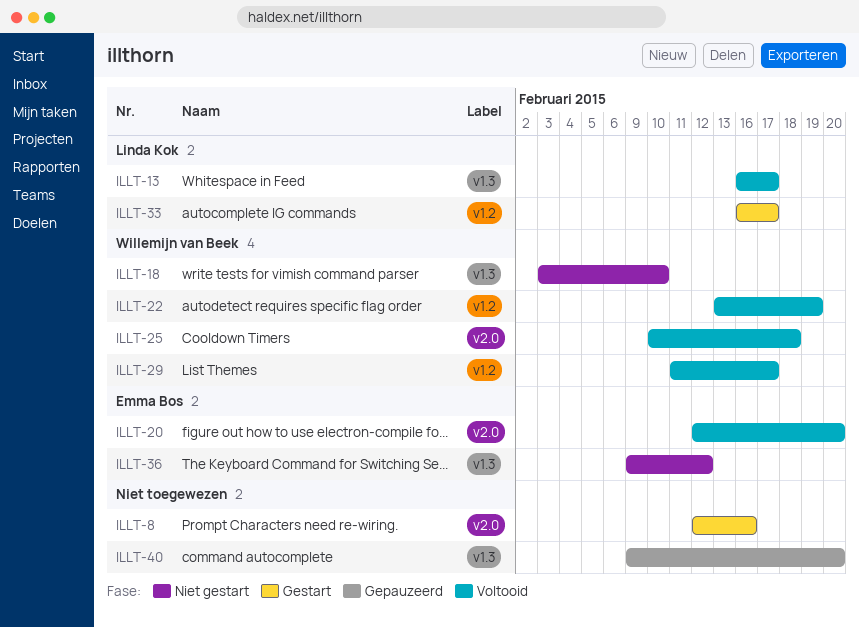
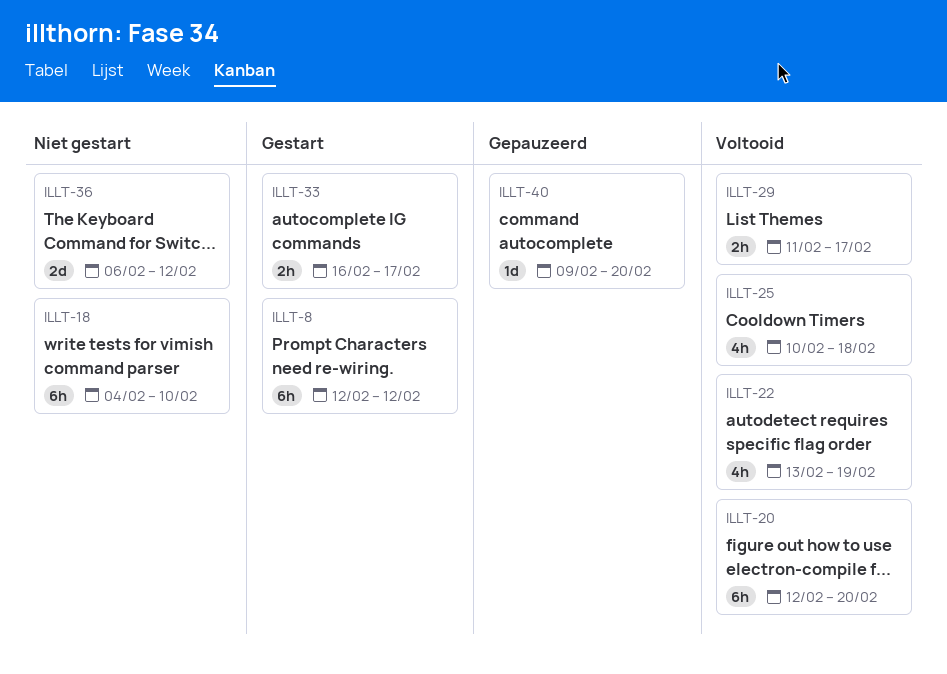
ILLT-8, due: Feb 16 -> Feb 12
ILLT-13: present -> none
ILLT-18, start: Feb 3 -> Feb 4
ILLT-36, start: Feb 9 -> Feb 6

